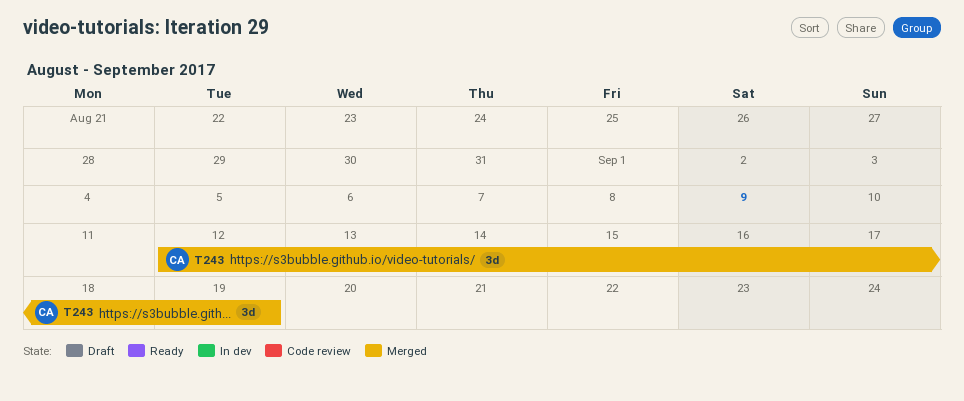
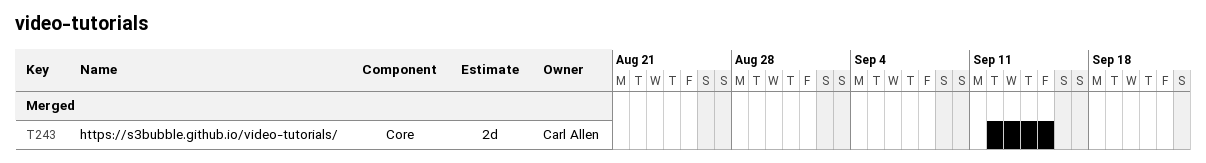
T243, estimate: 3d -> 2d
T243, due: Sep 19 -> Sep 15

